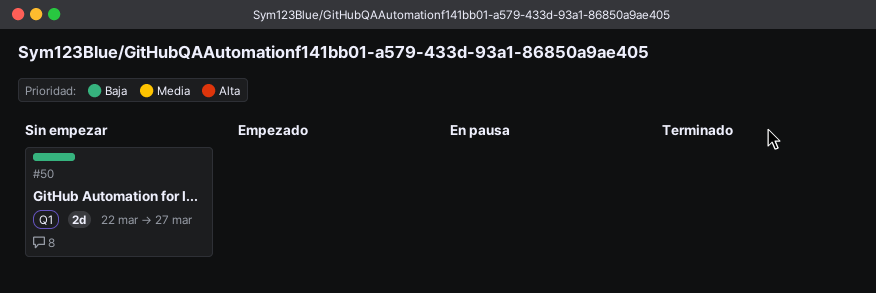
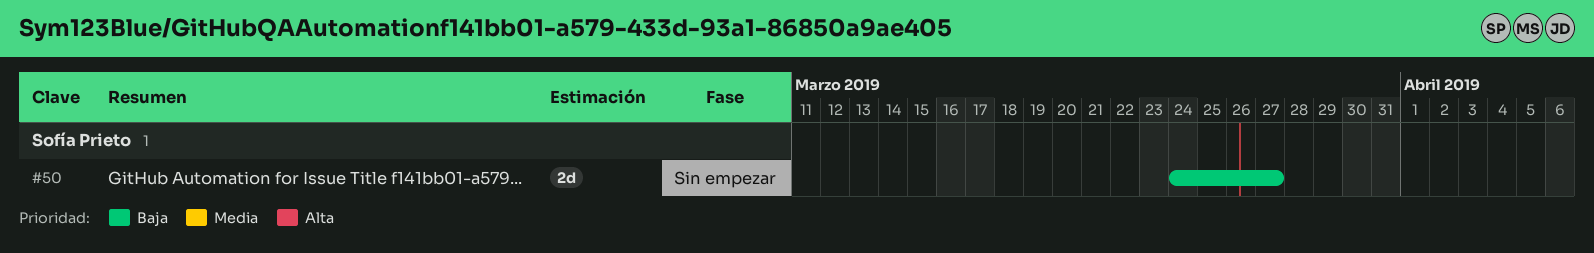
#50, start: Mar 22 -> Mar 24

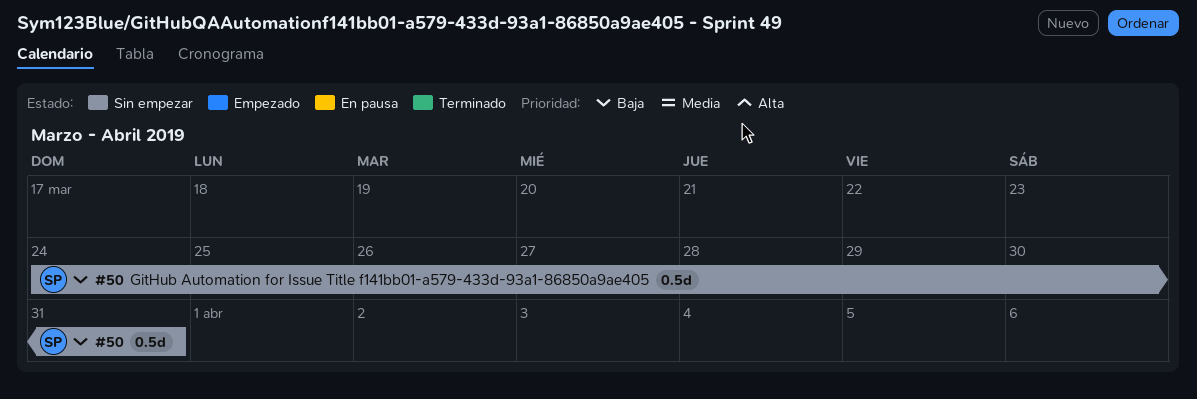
#50, estimate: 2d -> 0.5d
#50, due: Mar 27 -> Mar 31

